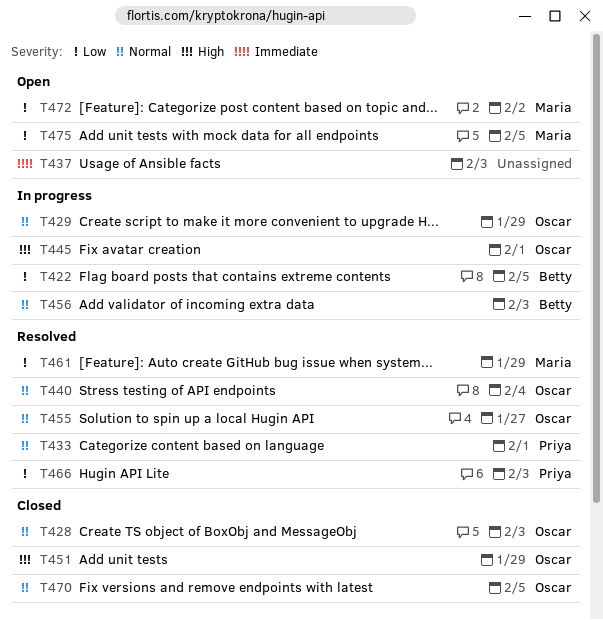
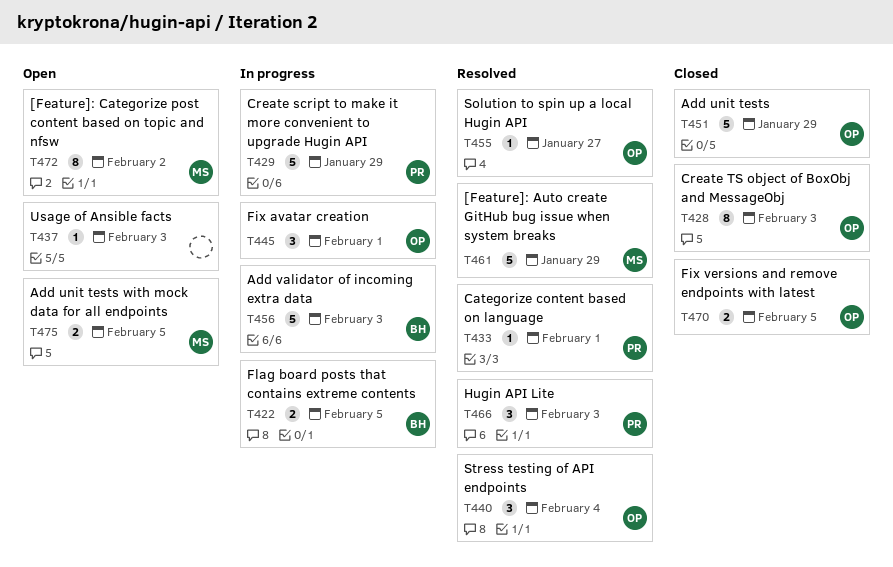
T429, owner: Oscar -> Priya

